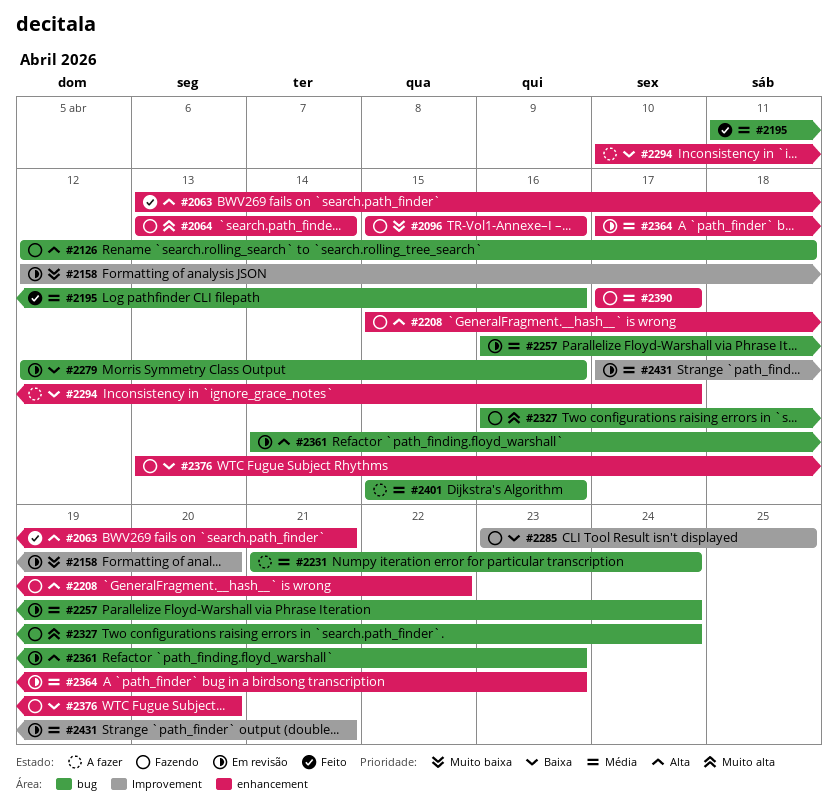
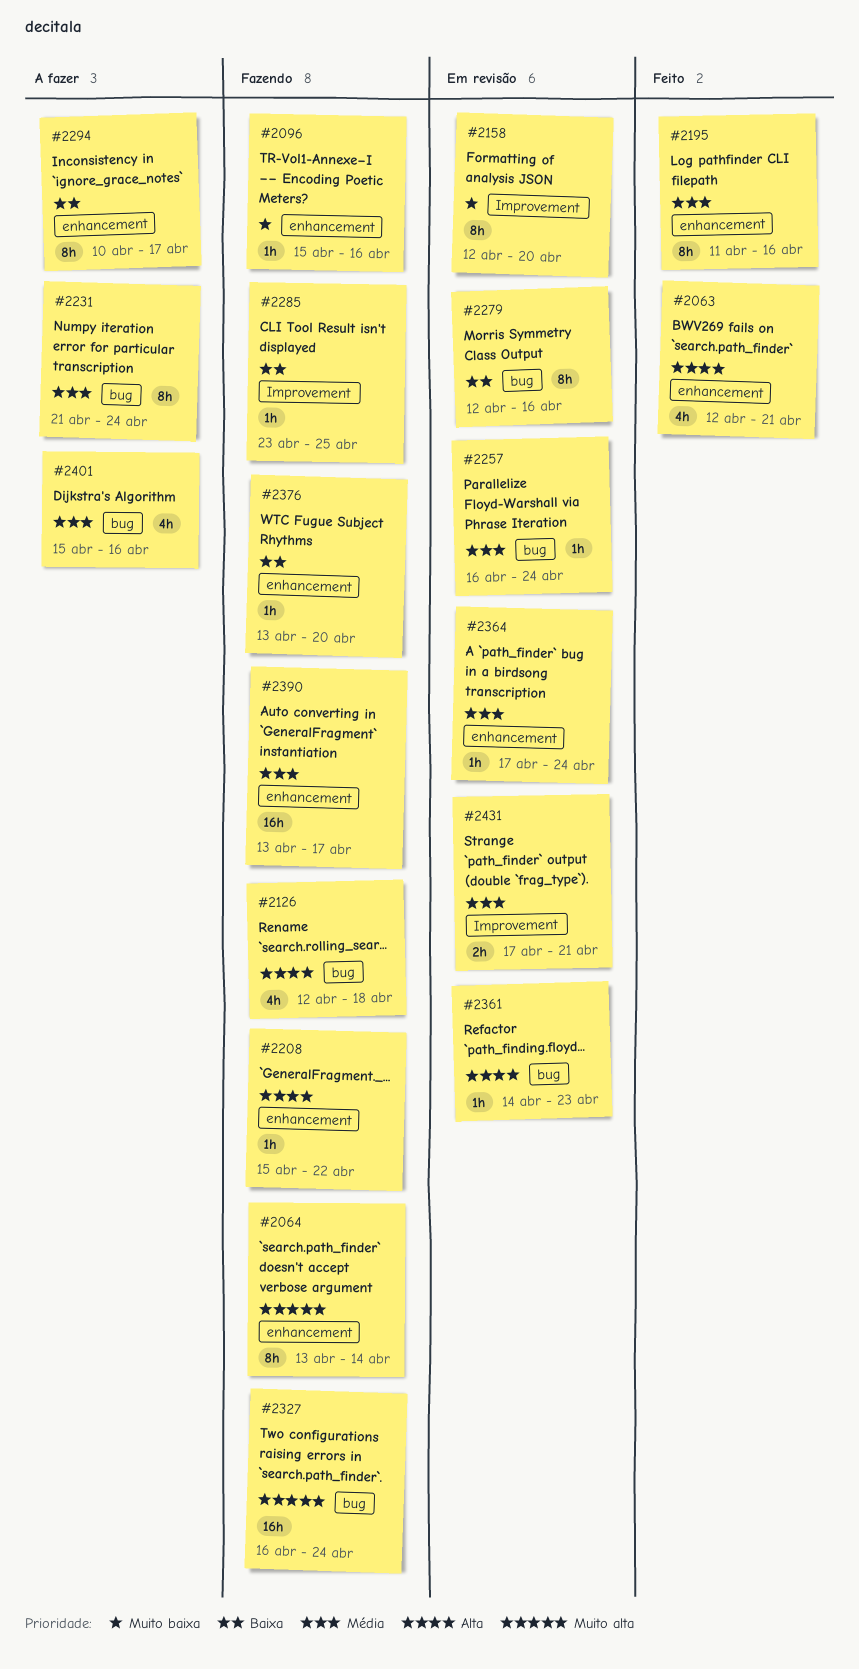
#2063, start: Apr 13 -> Apr 12
#2195, label: bug -> enhancement
#2364, due: Apr 23 -> Apr 24
#2390, start: Apr 17 -> Apr 13

